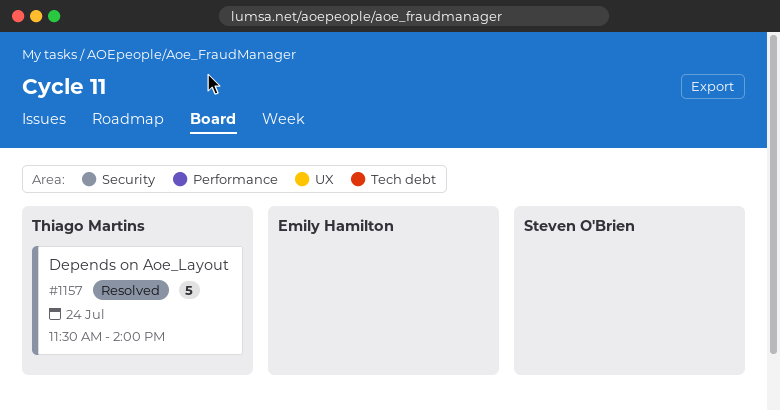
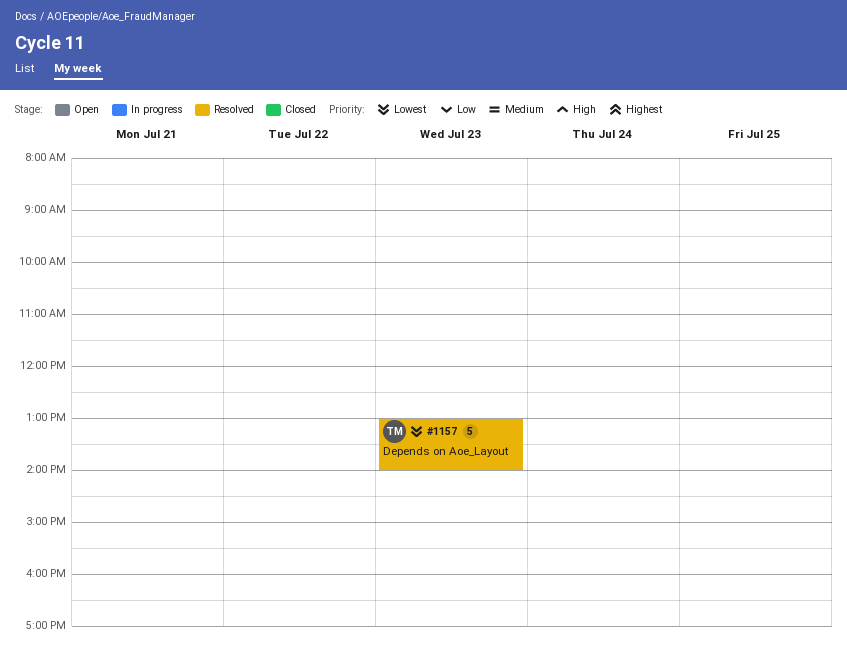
#1157, day: Jul 24 -> Jul 23
#1157, begins: 11:30 -> 13:00

